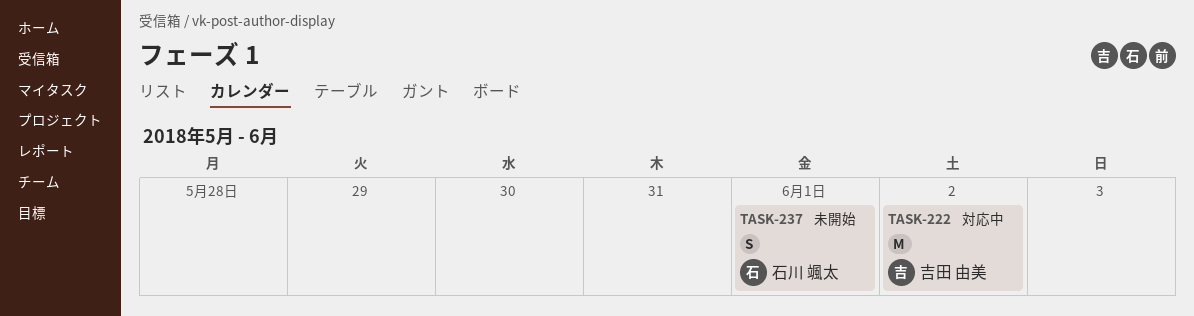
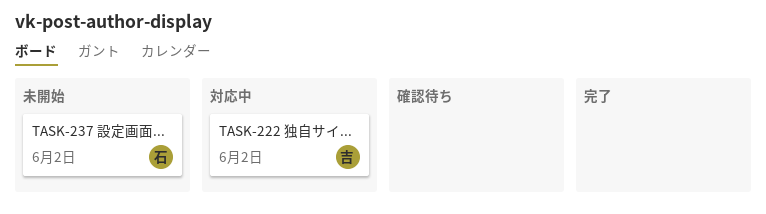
TASK-237, due: Jun 1 -> Jun 2

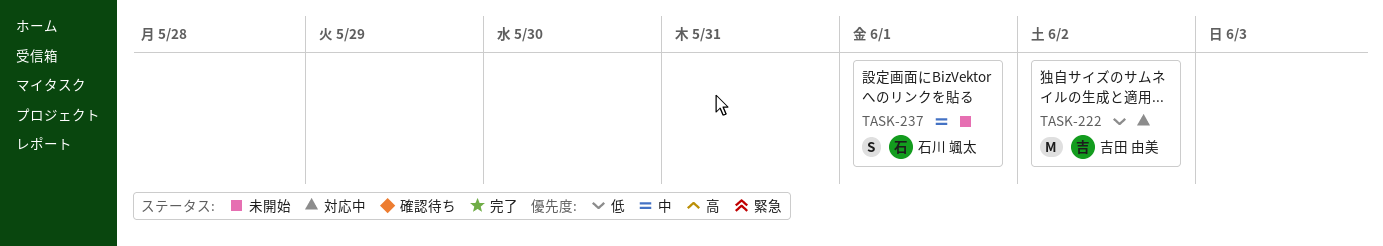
TASK-237, due: Jun 2 -> Jun 1

